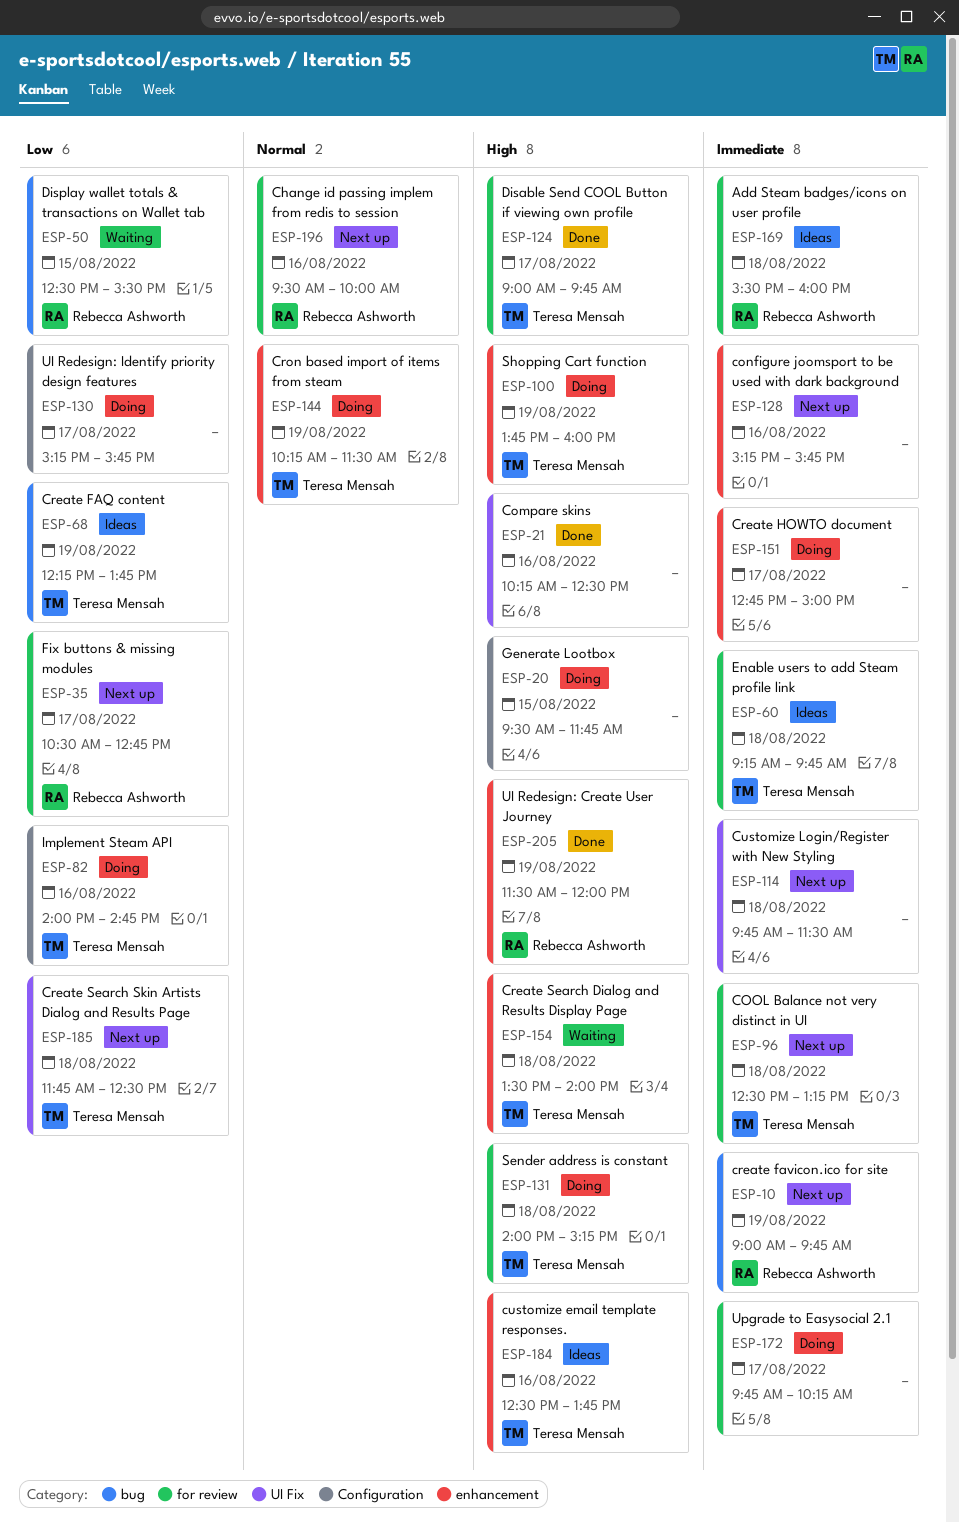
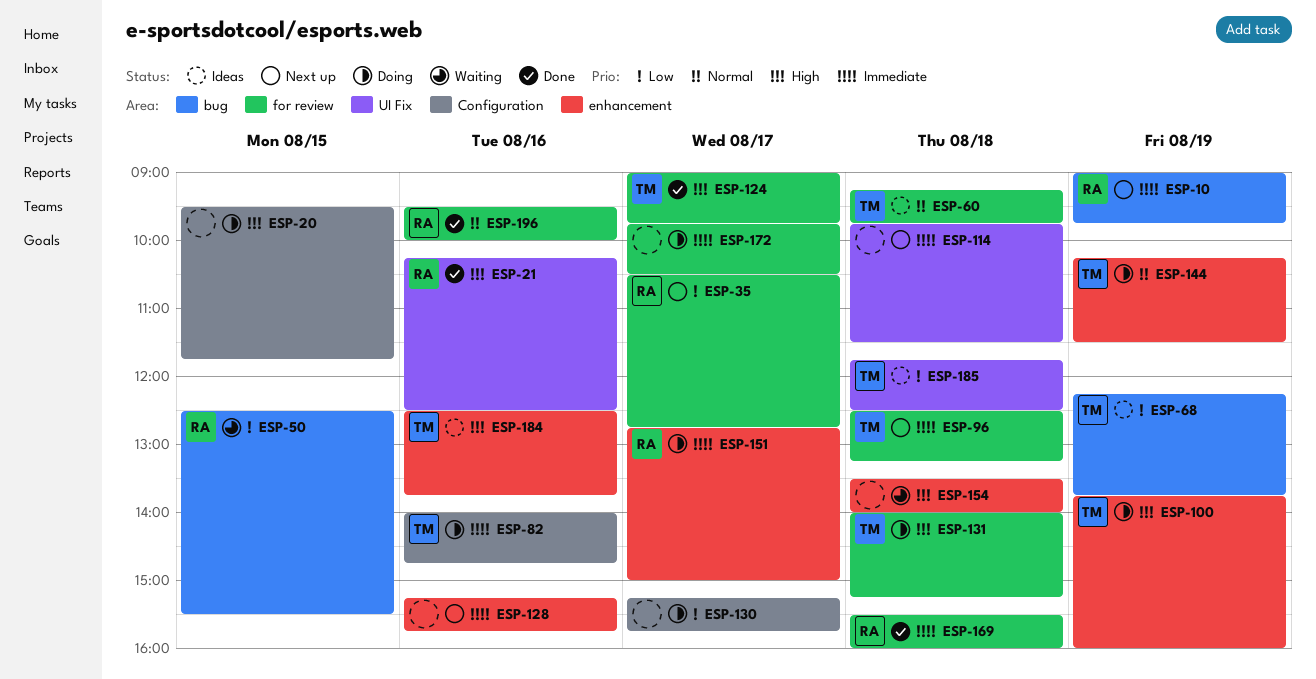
ESP-21, owner: none -> Rebecca Ashworth
ESP-60, priority: Immediate -> Normal
ESP-82, priority: Low -> Immediate
ESP-151, owner: none -> Rebecca Ashworth
ESP-154, owner: Teresa Mensah -> none
ESP-169, status: Ideas -> Done
ESP-172, ends: 10:15 -> 10:30
ESP-185, status: Next up -> Ideas
ESP-196, status: Next up -> Done
ESP-205: present -> none

